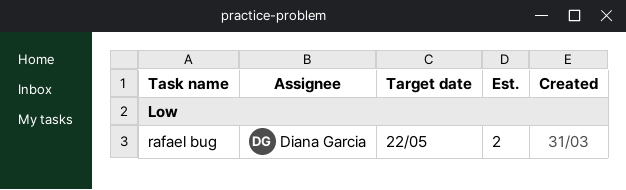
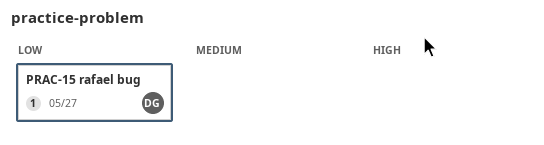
rafael bug, estimate: 2 -> 1
rafael bug, due: May 22 -> May 27

